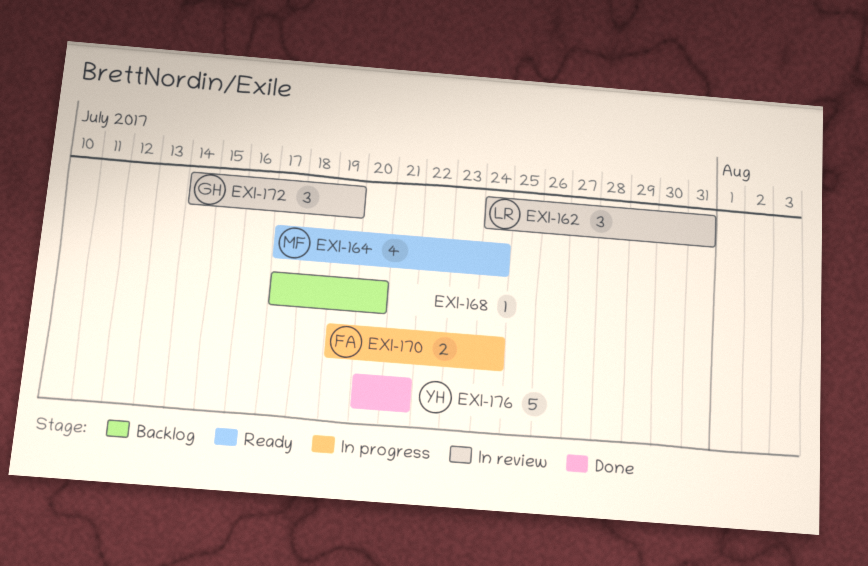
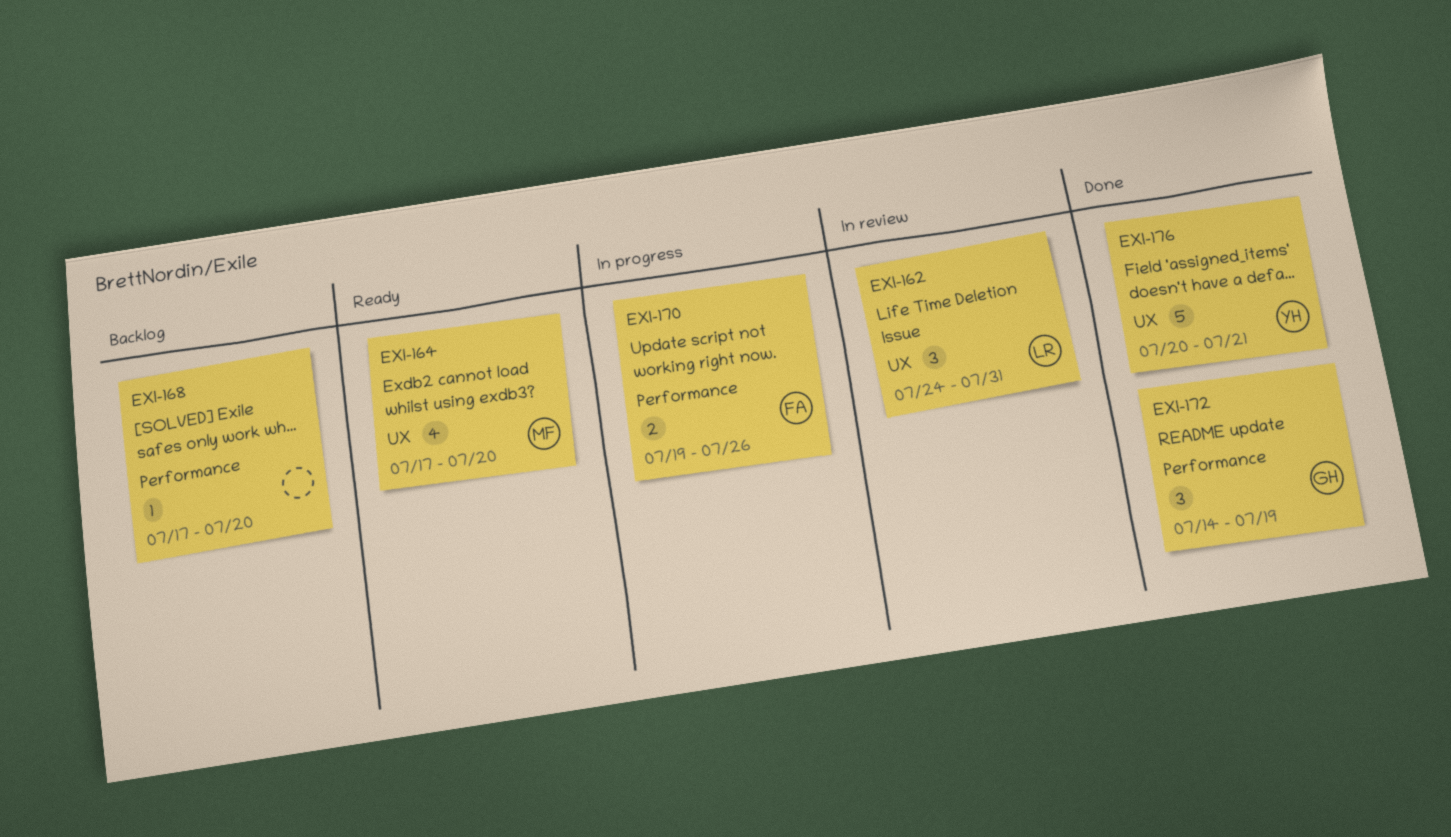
EXI-164, due: Jul 24 -> Jul 20
EXI-170, due: Jul 24 -> Jul 26
EXI-172, status: In review -> Done

